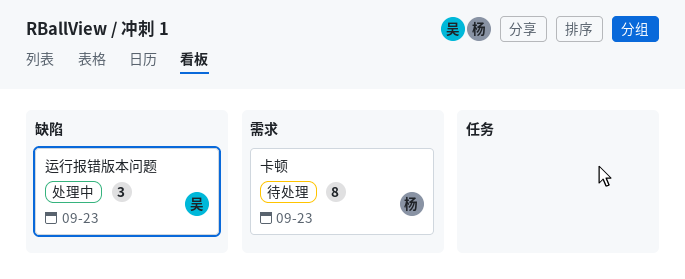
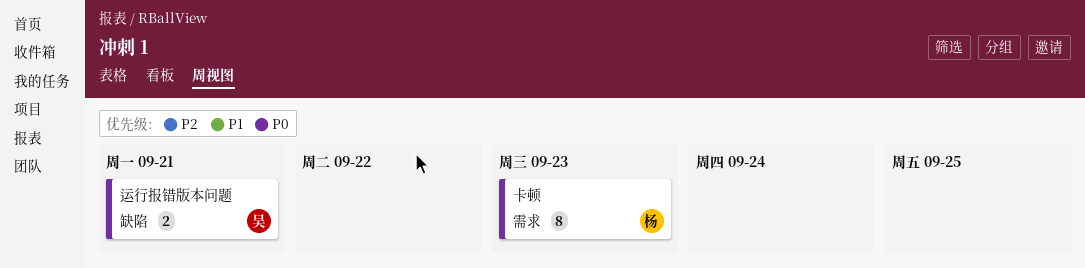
运行报错版本问题, estimate: 3 -> 2
运行报错版本问题, due: Sep 23 -> Sep 21

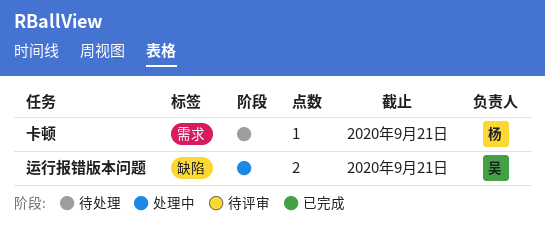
卡顿, estimate: 8 -> 1
卡顿, due: Sep 23 -> Sep 21

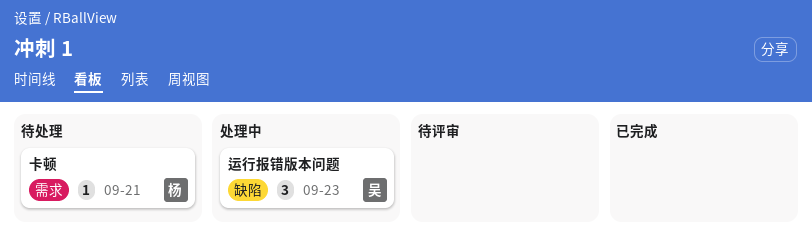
运行报错版本问题, estimate: 2 -> 3
运行报错版本问题, due: Sep 21 -> Sep 23

